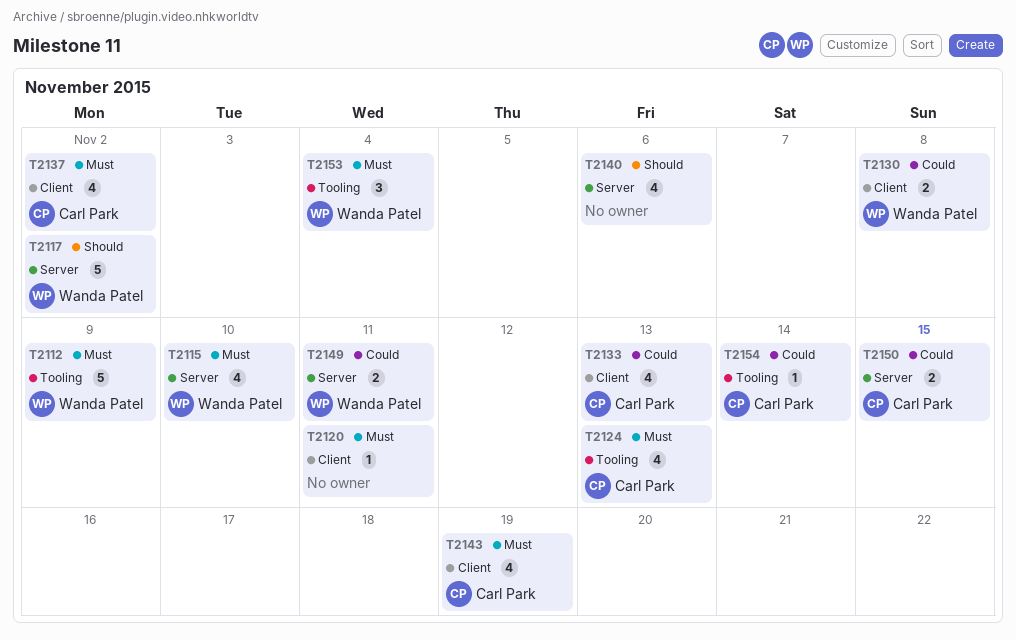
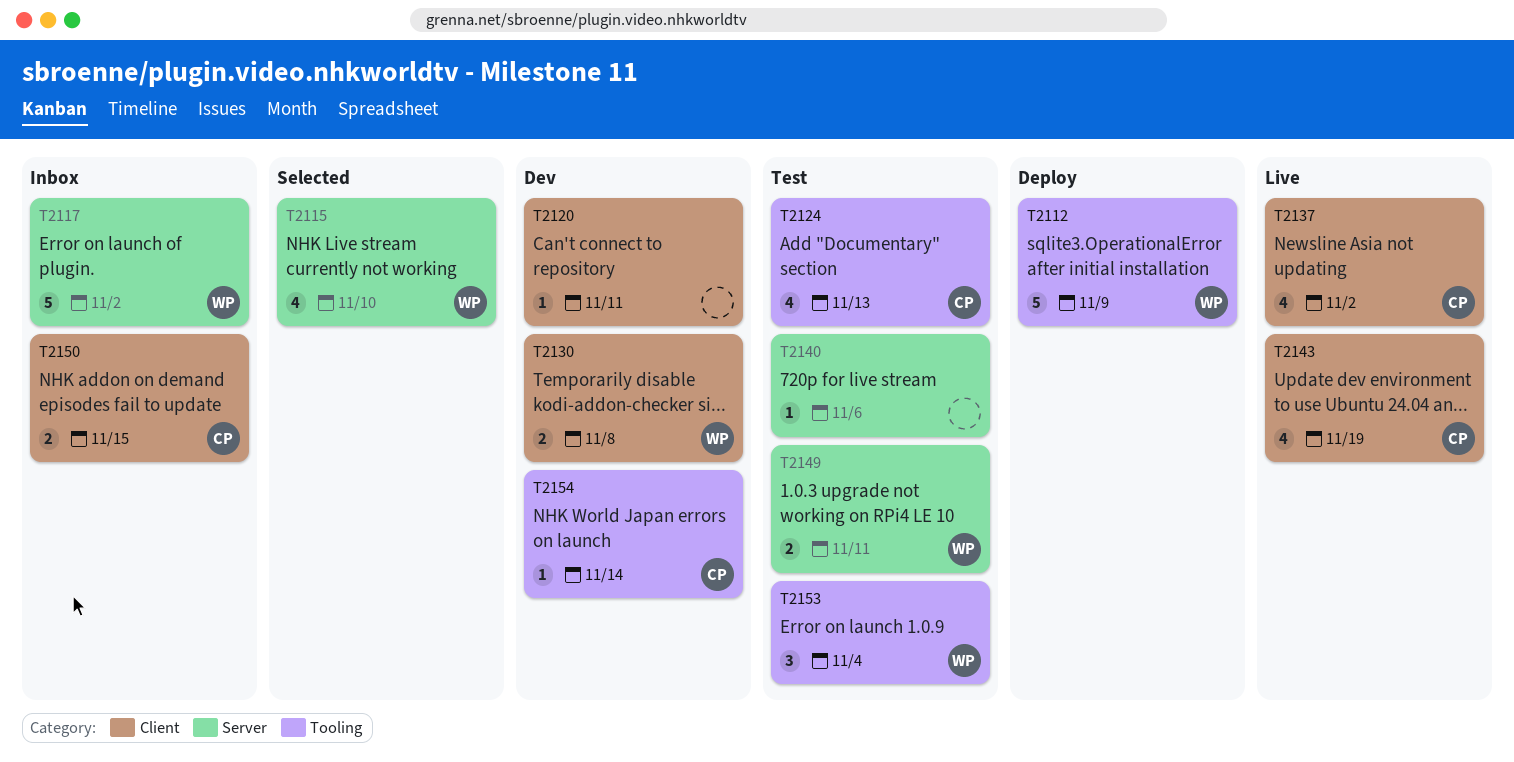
T2133: present -> none
T2140, estimate: 4 -> 1
T2150, label: Server -> Client

